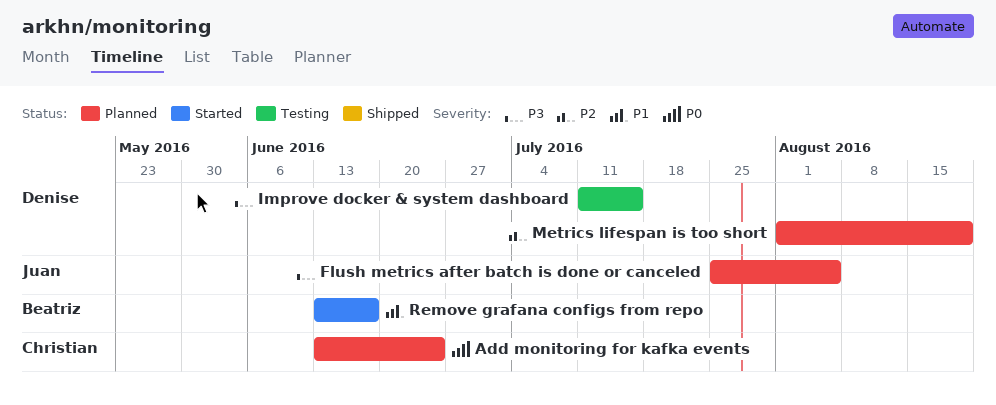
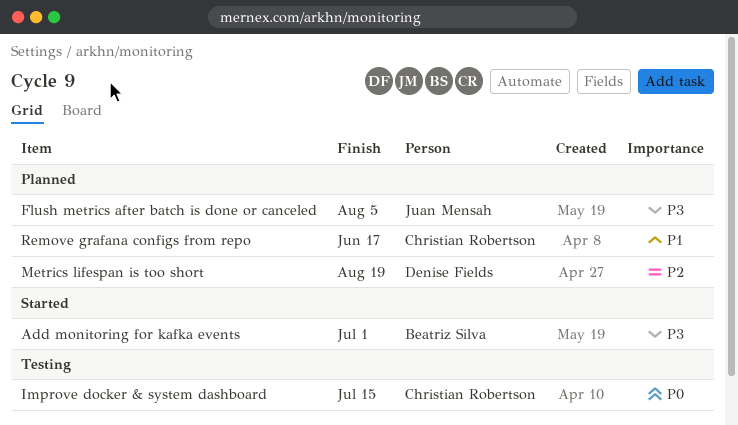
Add monitoring for kafka events, status: Planned -> Started
Add monitoring for kafka events, owner: Christian Robertson -> Beatriz Silva
Add monitoring for kafka events, priority: P0 -> P3
Add monitoring for kafka events, due: Jun 24 -> Jul 1
Improve docker & system dashboard, owner: Denise Fields -> Christian Robertson
Improve docker & system dashboard, priority: P3 -> P0
Remove grafana configs from repo, status: Started -> Planned
Remove grafana configs from repo, owner: Beatriz Silva -> Christian Robertson

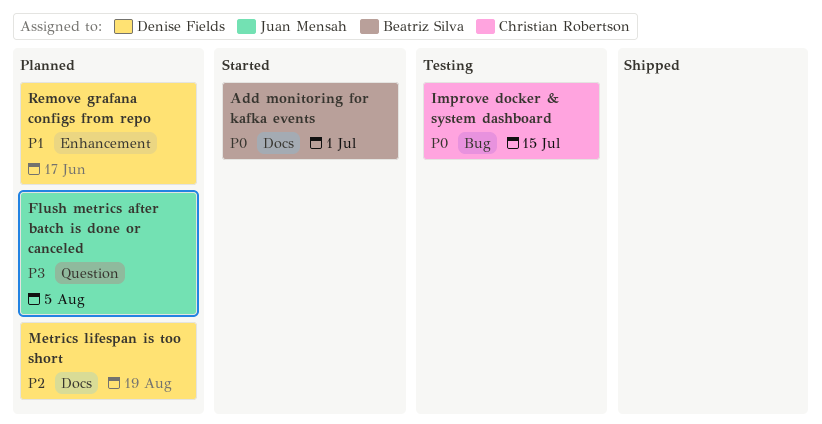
Add monitoring for kafka events, priority: P3 -> P0
Remove grafana configs from repo, owner: Christian Robertson -> Denise Fields

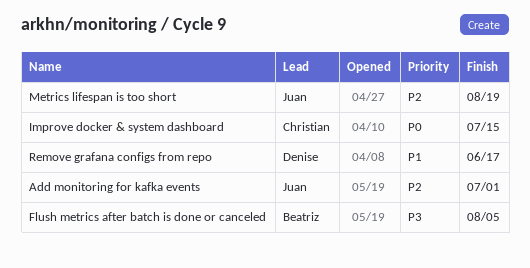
Add monitoring for kafka events, owner: Beatriz Silva -> Juan Mensah
Add monitoring for kafka events, priority: P0 -> P2
Flush metrics after batch is done or canceled, owner: Juan Mensah -> Beatriz Silva
Metrics lifespan is too short, owner: Denise Fields -> Juan Mensah

